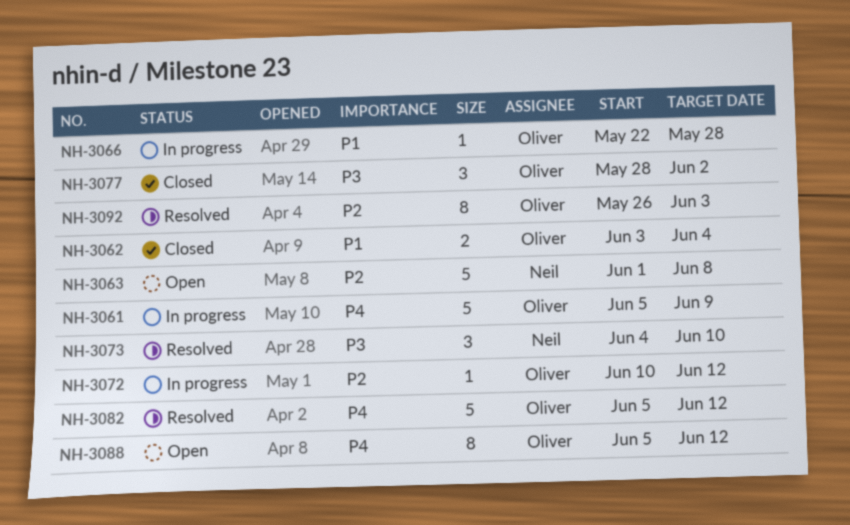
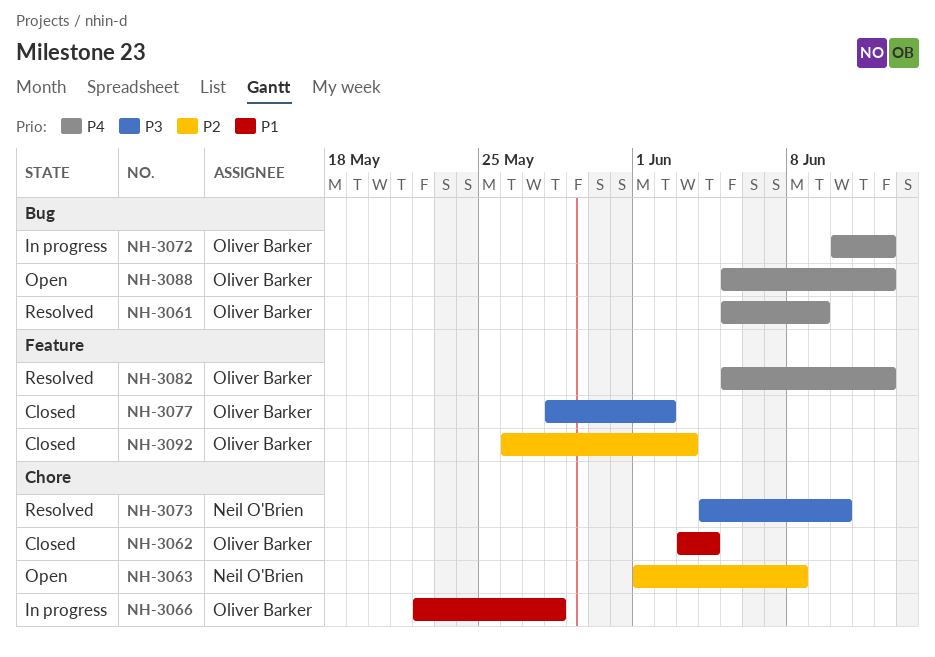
NH-3061, status: In progress -> Resolved
NH-3072, priority: P2 -> P4
NH-3092, status: Resolved -> Closed

